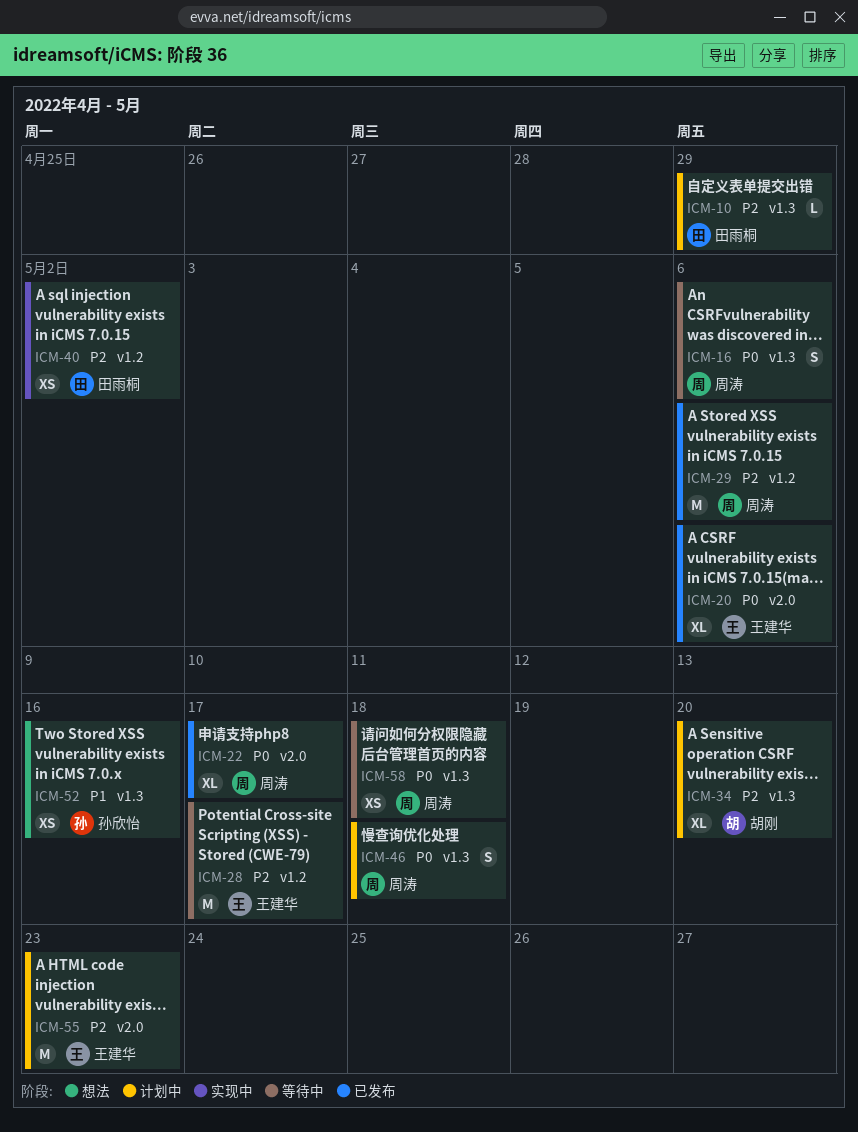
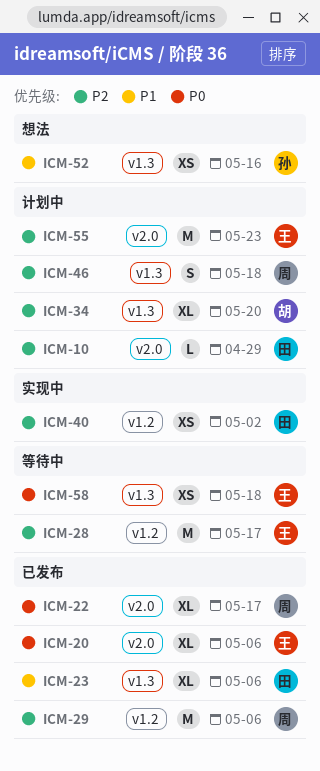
ICM-10, label: v1.3 -> v2.0
ICM-16: present -> none
ICM-23: none -> present
ICM-46, priority: P0 -> P2
ICM-58, owner: 周涛 -> 王建华

